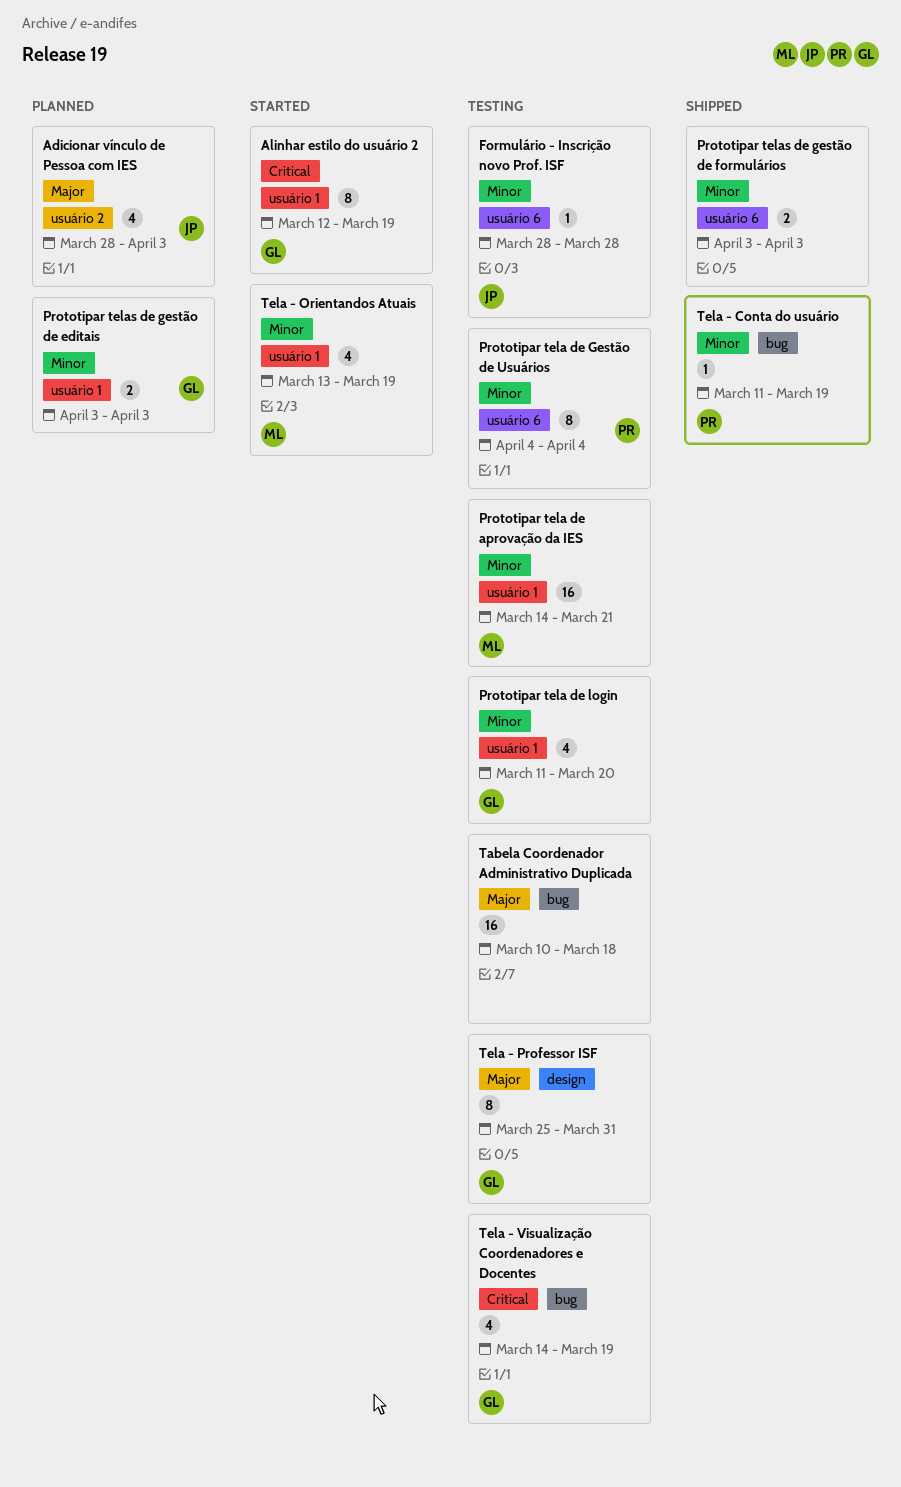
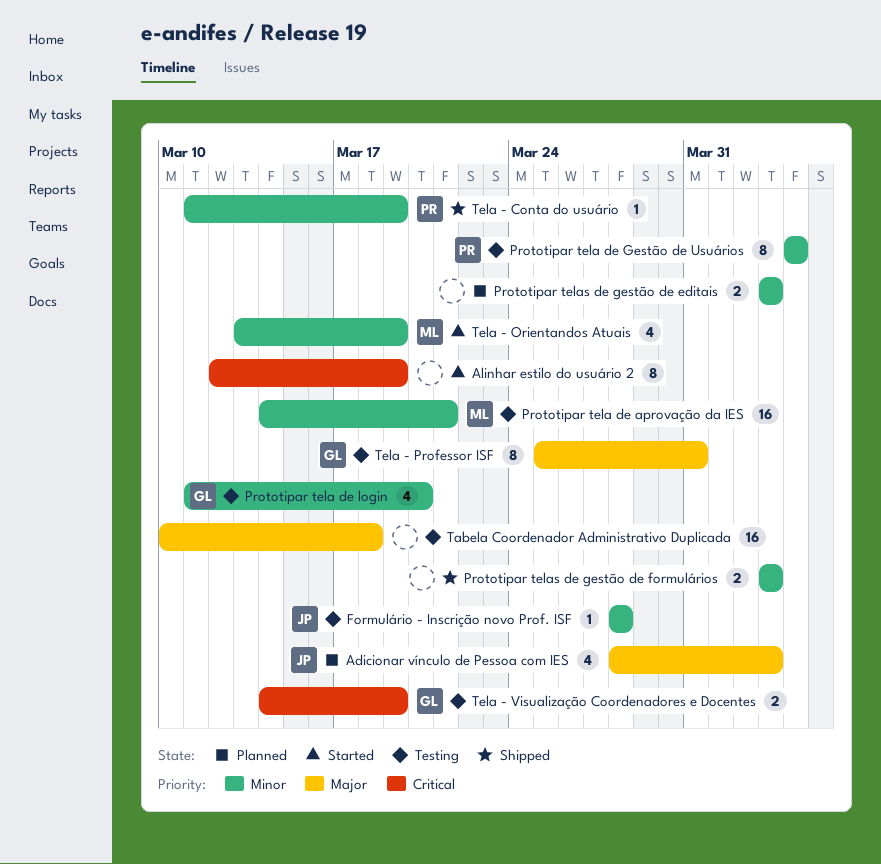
Alinhar estilo do usuário 2, owner: GL -> none
Prototipar telas de gestão de editais, owner: GL -> none
Tela - Visualização Coordenadores e Docentes, estimate: 4 -> 2

